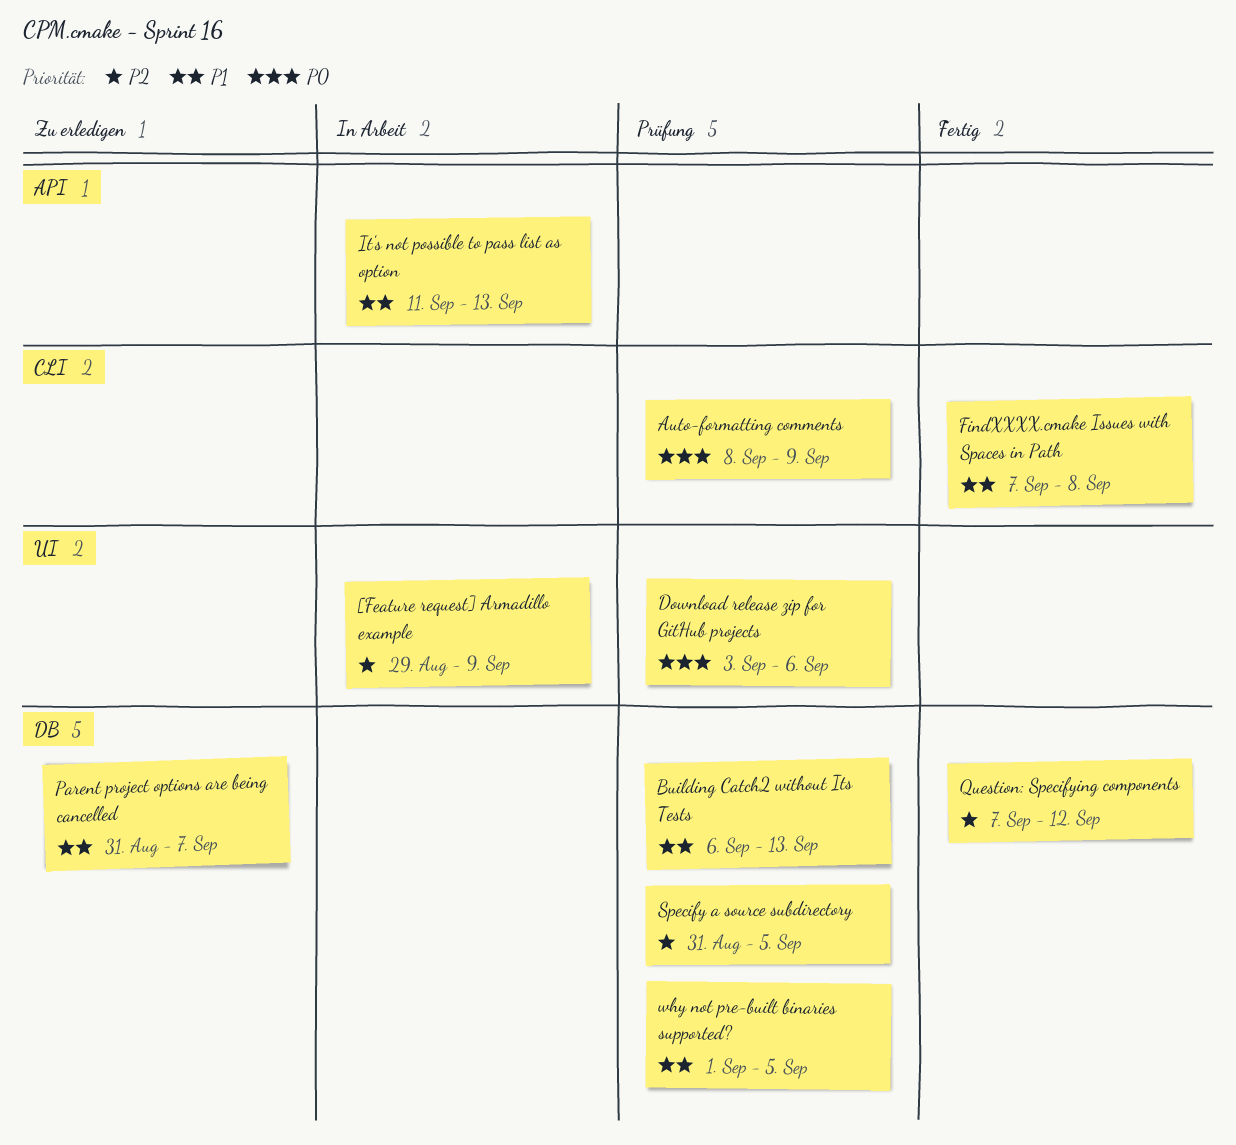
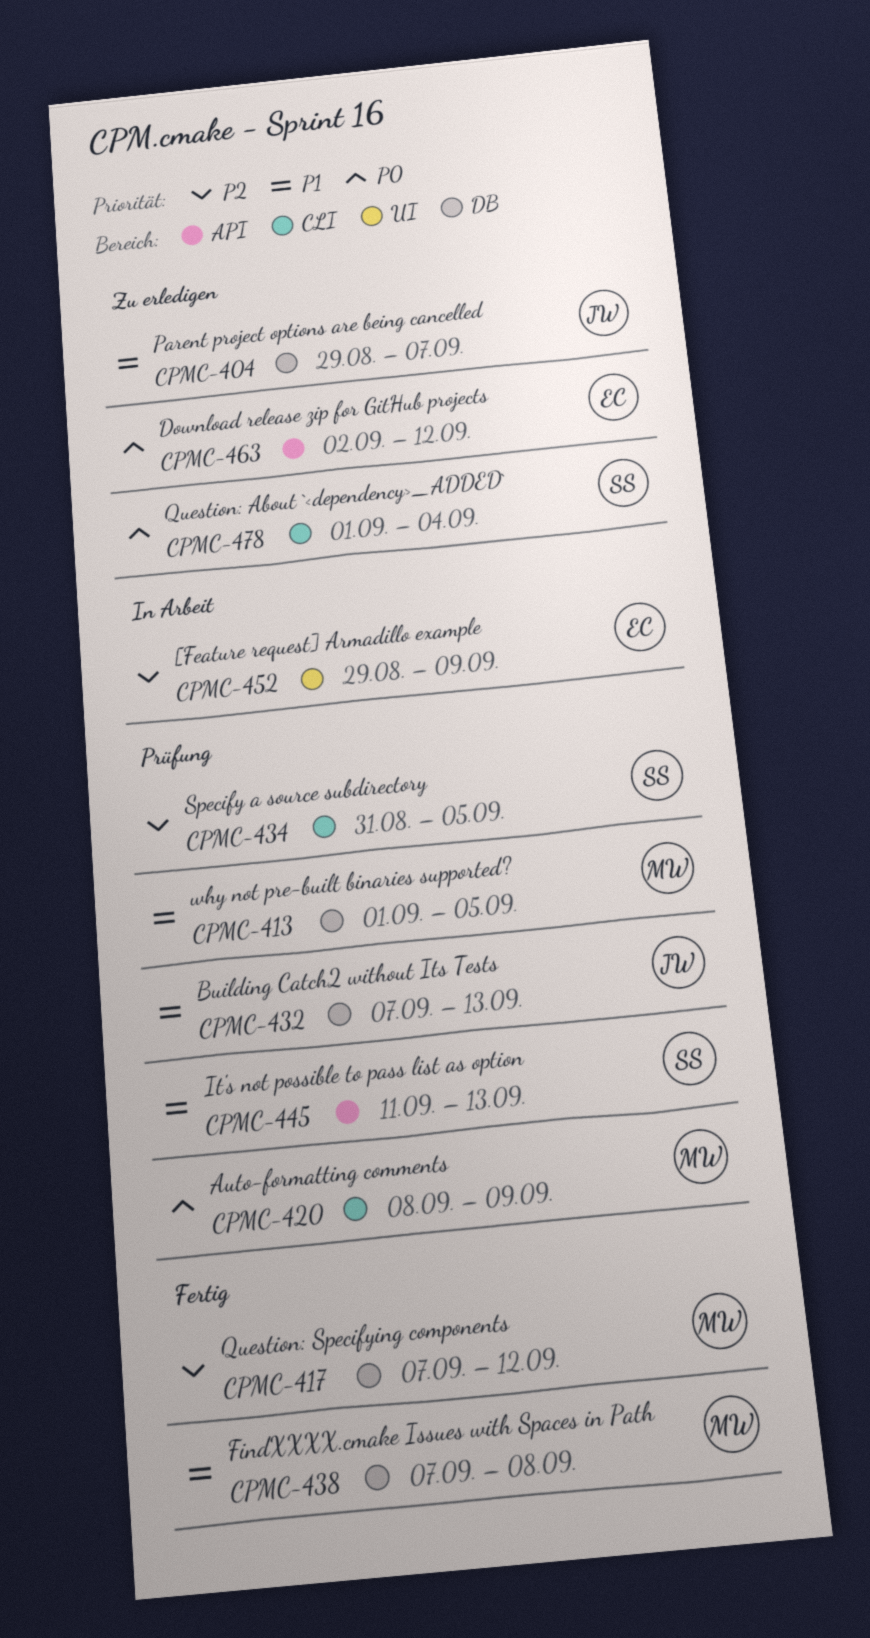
Building Catch2 without Its Tests, start: Sep 6 -> Sep 7
Download release zip for GitHub projects, status: Prüfung -> Zu erledigen
Download release zip for GitHub projects, label: UI -> API
Download release zip for GitHub projects, start: Sep 3 -> Sep 2
Download release zip for GitHub projects, due: Sep 6 -> Sep 12
FindXXXX.cmake Issues with Spaces in Path, label: CLI -> DB
It's not possible to pass list as option, status: In Arbeit -> Prüfung
Parent project options are being cancelled, start: Aug 31 -> Aug 29
Question: About `<dependency>_ADDED`: none -> present
Specify a source subdirectory, label: DB -> CLI

